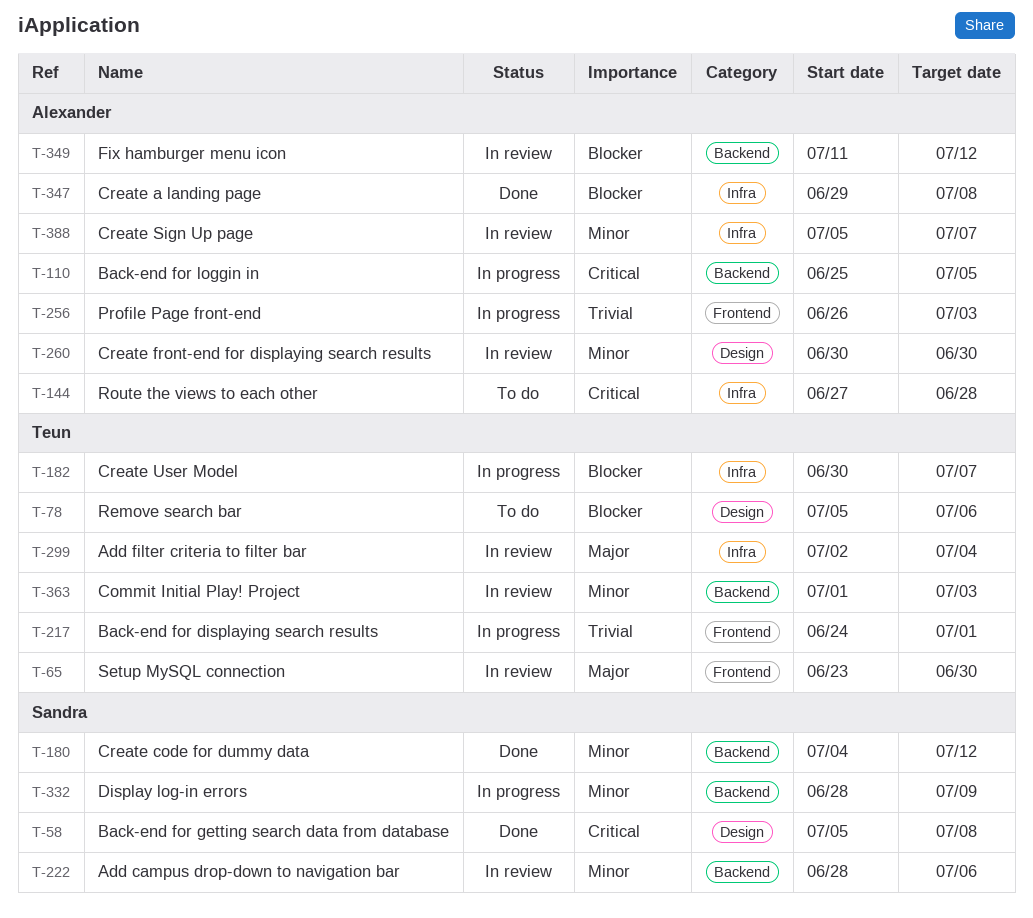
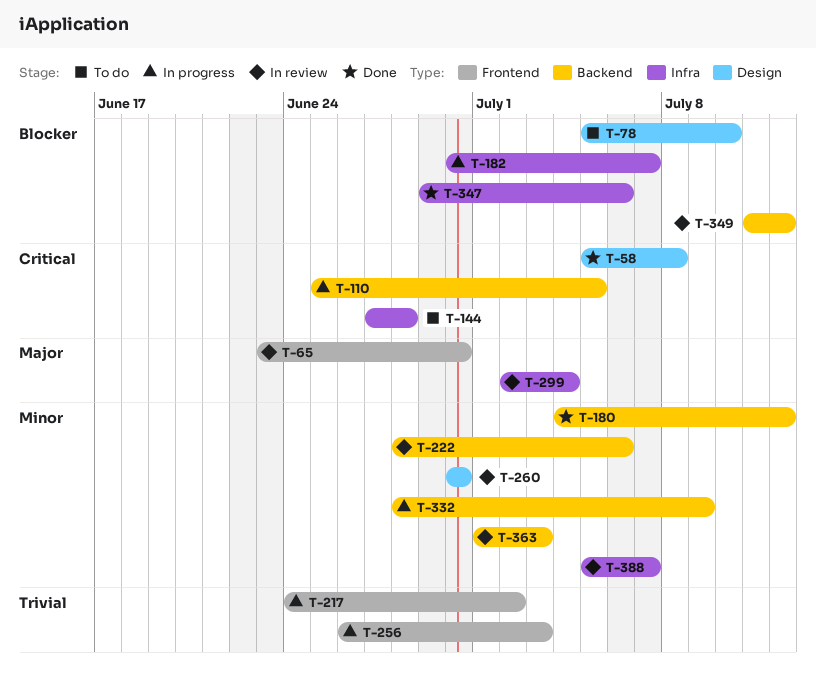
T-78, due: Jul 6 -> Jul 10
T-217, due: Jul 1 -> Jul 2
T-347, due: Jul 8 -> Jul 6

